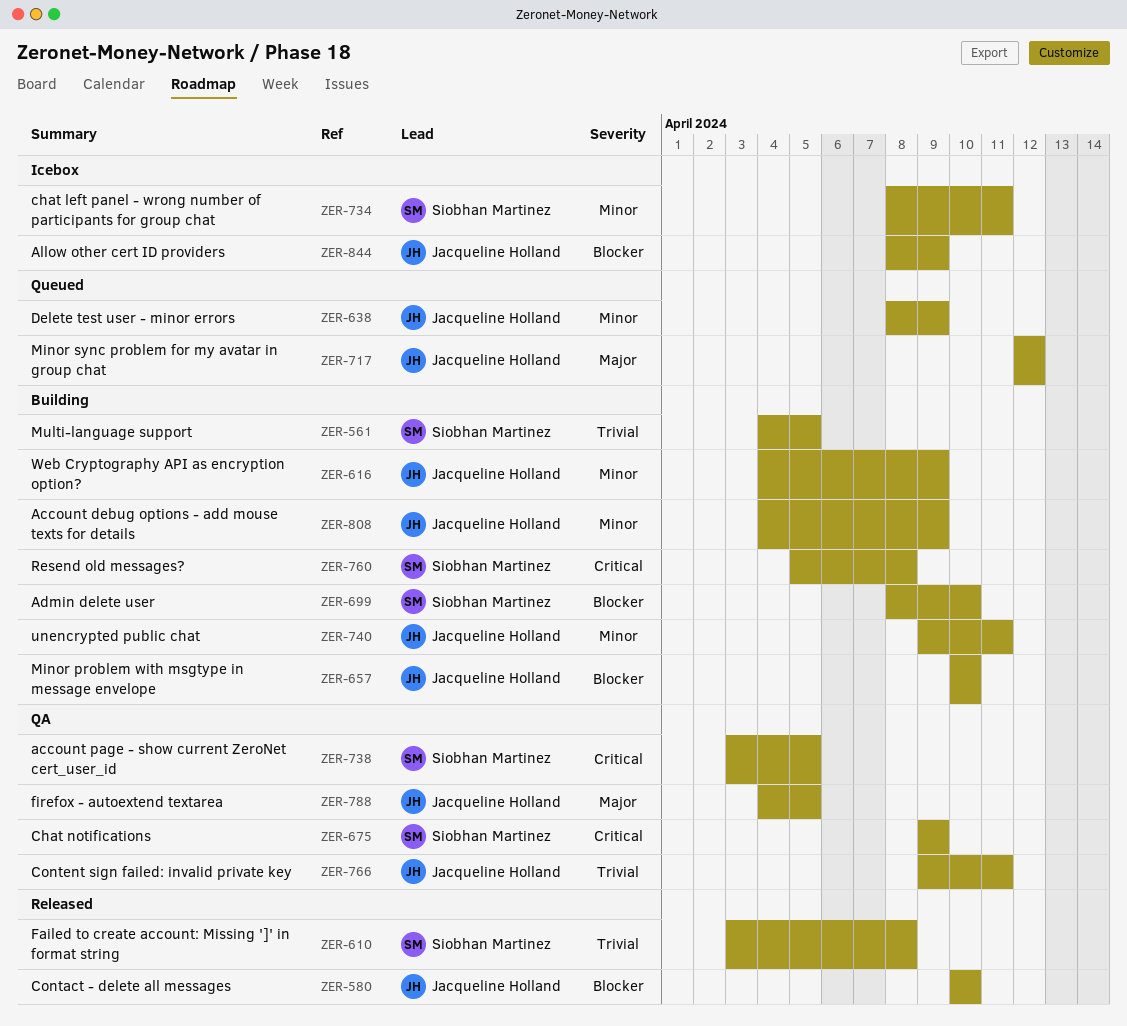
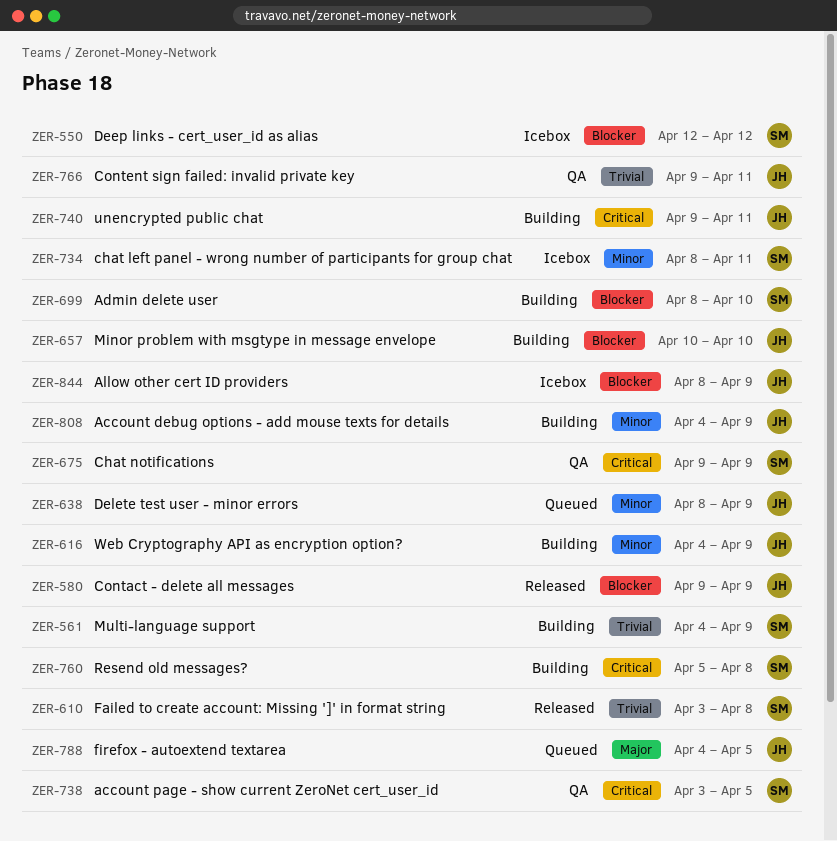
ZER-550: none -> present
ZER-561, due: Apr 5 -> Apr 9
ZER-580, start: Apr 10 -> Apr 9
ZER-580, due: Apr 10 -> Apr 9
ZER-717: present -> none
ZER-740, priority: Minor -> Critical
ZER-788, status: QA -> Queued

